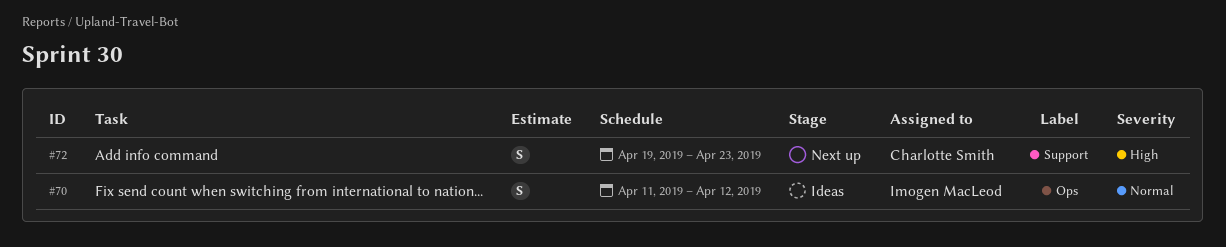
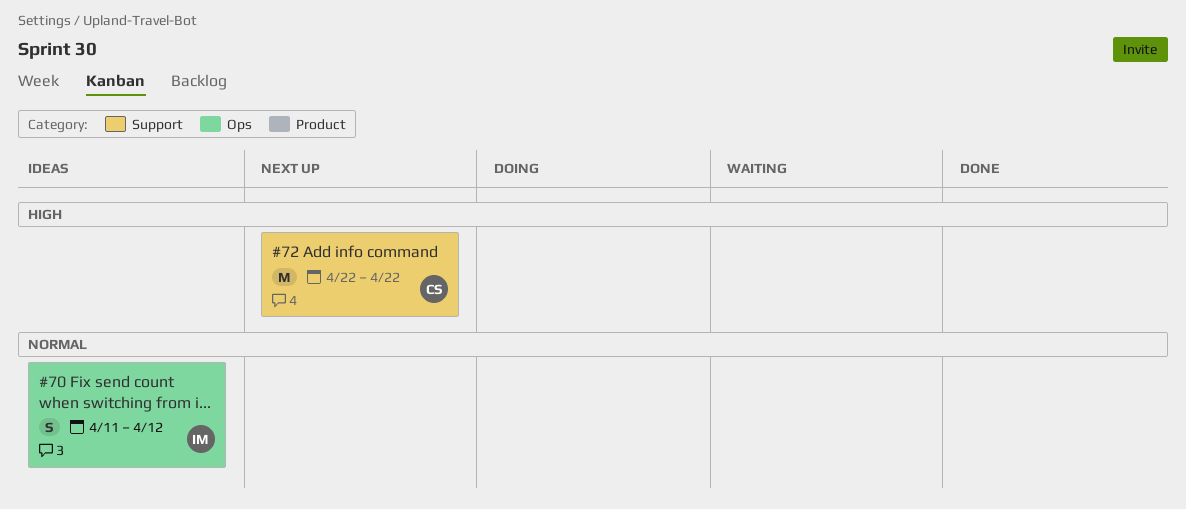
#72, estimate: S -> M
#72, start: Apr 19 -> Apr 22
#72, due: Apr 23 -> Apr 22

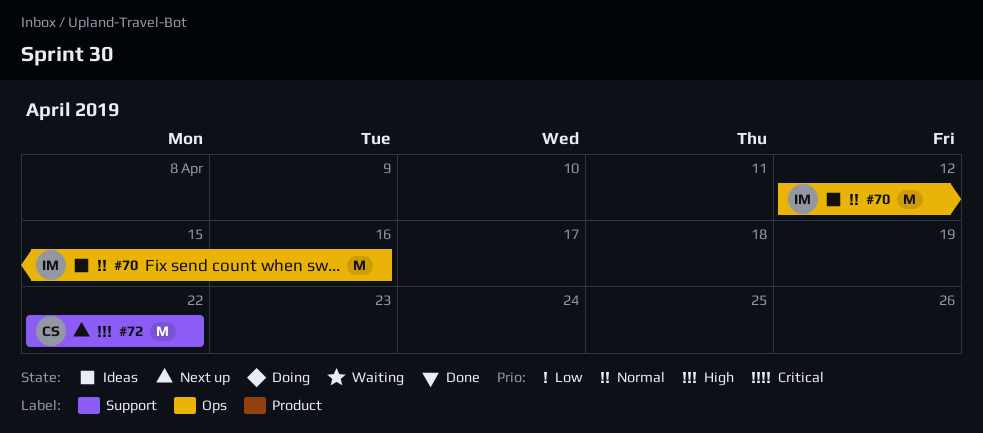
#70, estimate: S -> M
#70, start: Apr 11 -> Apr 12
#70, due: Apr 12 -> Apr 16

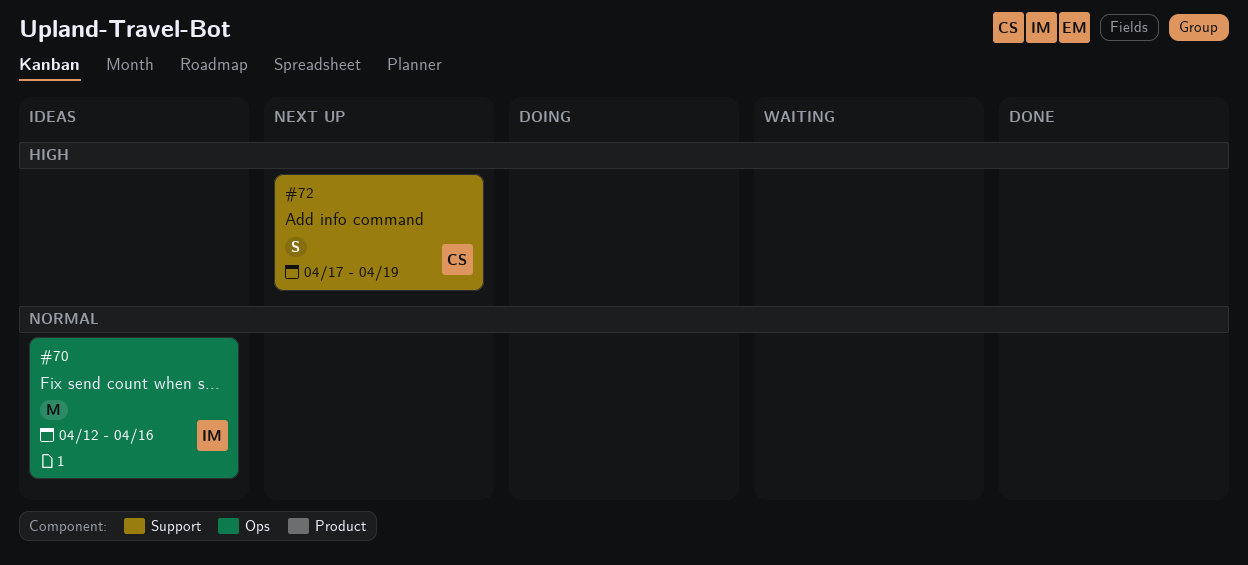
#72, estimate: M -> S
#72, start: Apr 22 -> Apr 17
#72, due: Apr 22 -> Apr 19

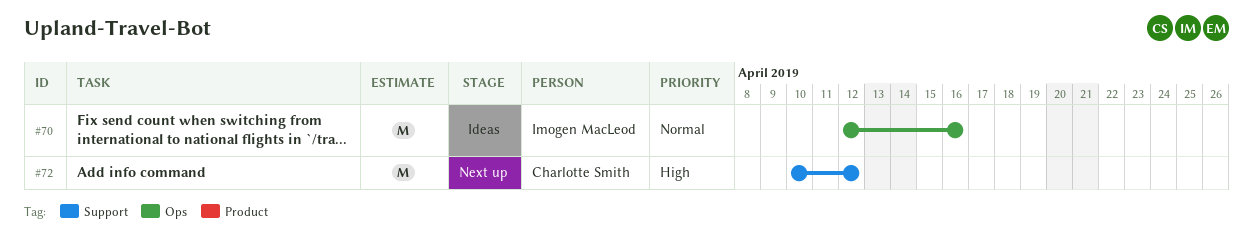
#72, estimate: S -> M
#72, start: Apr 17 -> Apr 10
#72, due: Apr 19 -> Apr 12

